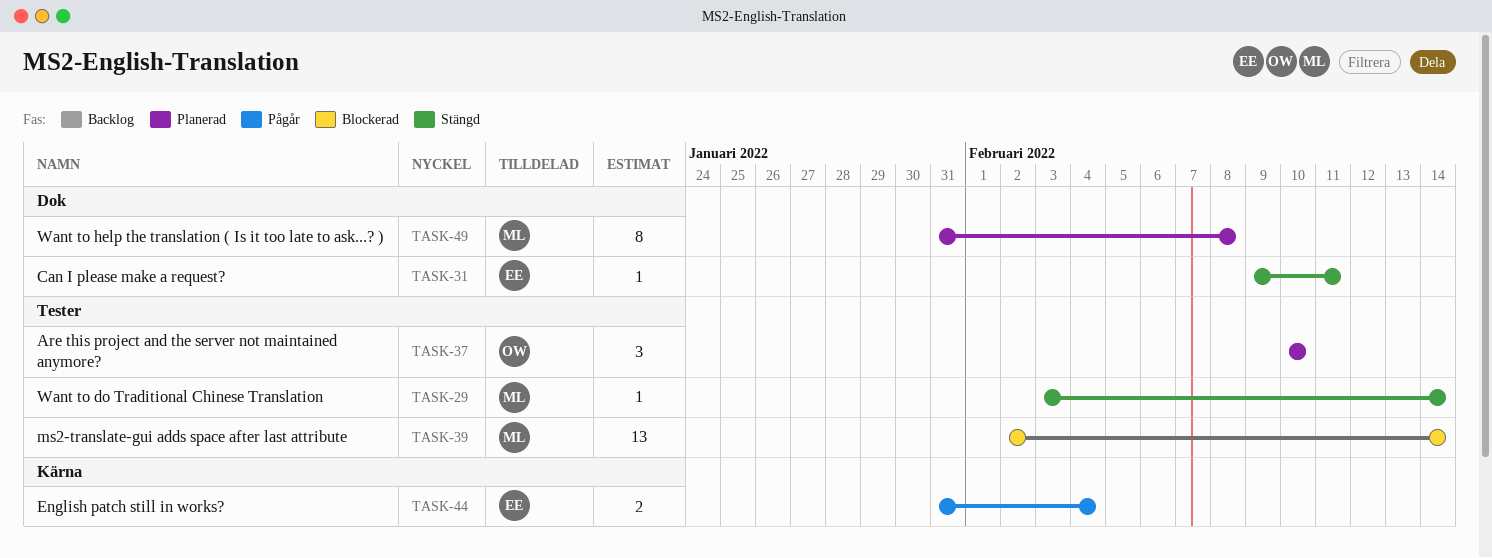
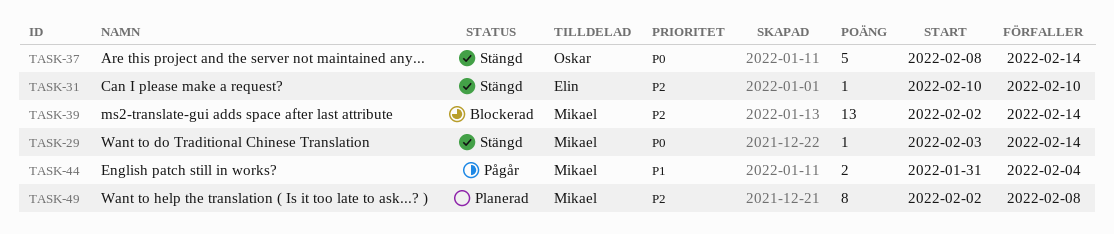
TASK-31, start: Feb 9 -> Feb 10
TASK-31, due: Feb 11 -> Feb 10
TASK-37, status: Planerad -> Stängd
TASK-37, estimate: 3 -> 5
TASK-37, start: Feb 10 -> Feb 8
TASK-37, due: Feb 10 -> Feb 14
TASK-44, owner: Elin -> Mikael
TASK-49, start: Jan 31 -> Feb 2

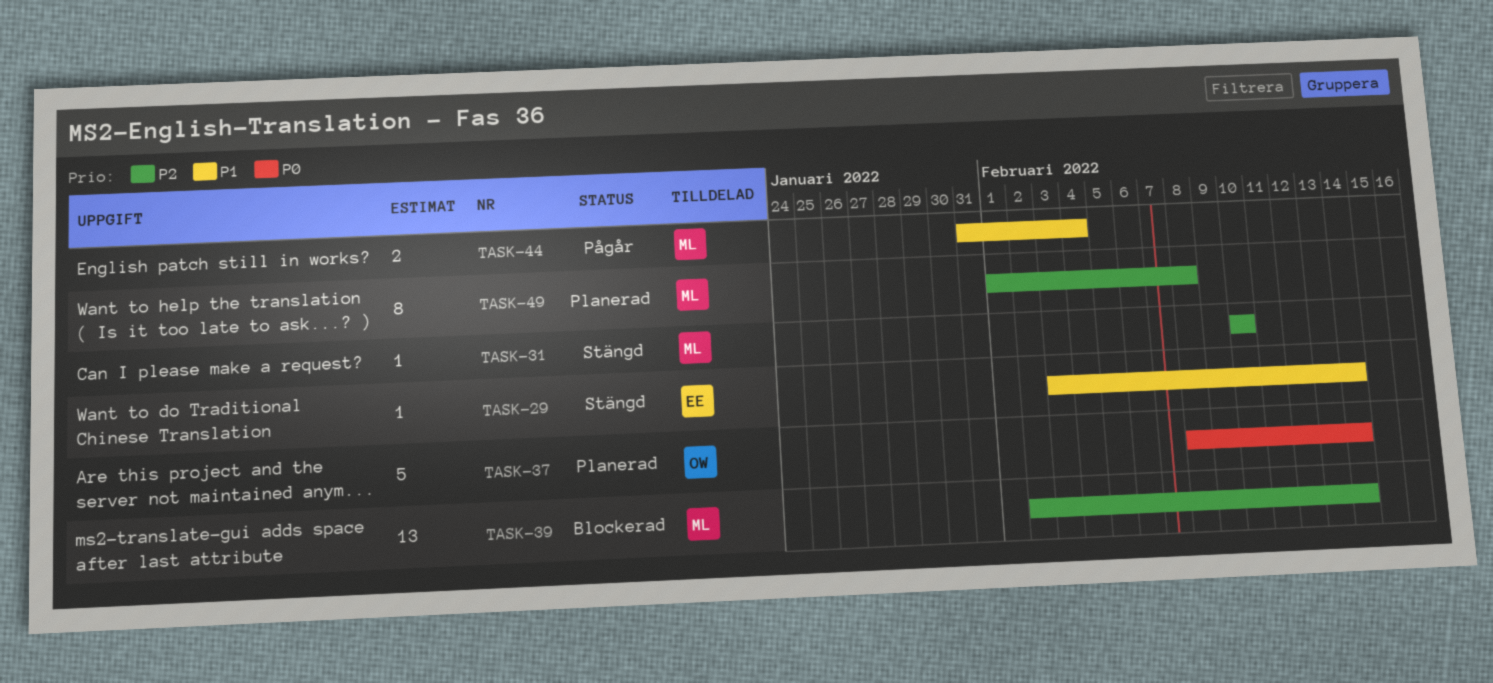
TASK-29, owner: Mikael -> Elin
TASK-29, priority: P0 -> P1
TASK-31, owner: Elin -> Mikael
TASK-37, status: Stängd -> Planerad
TASK-49, start: Feb 2 -> Feb 1

